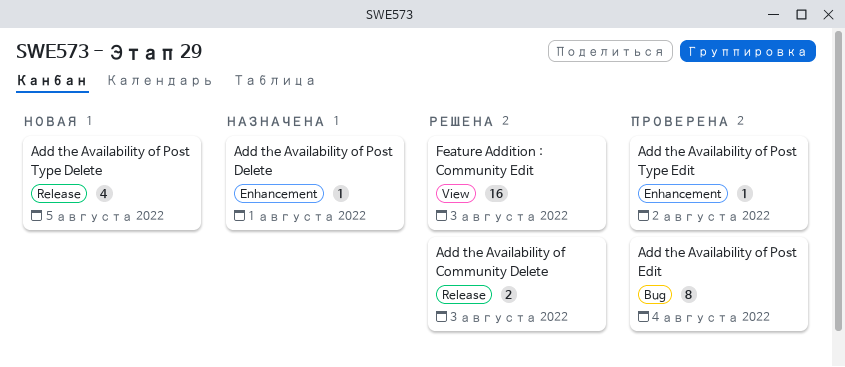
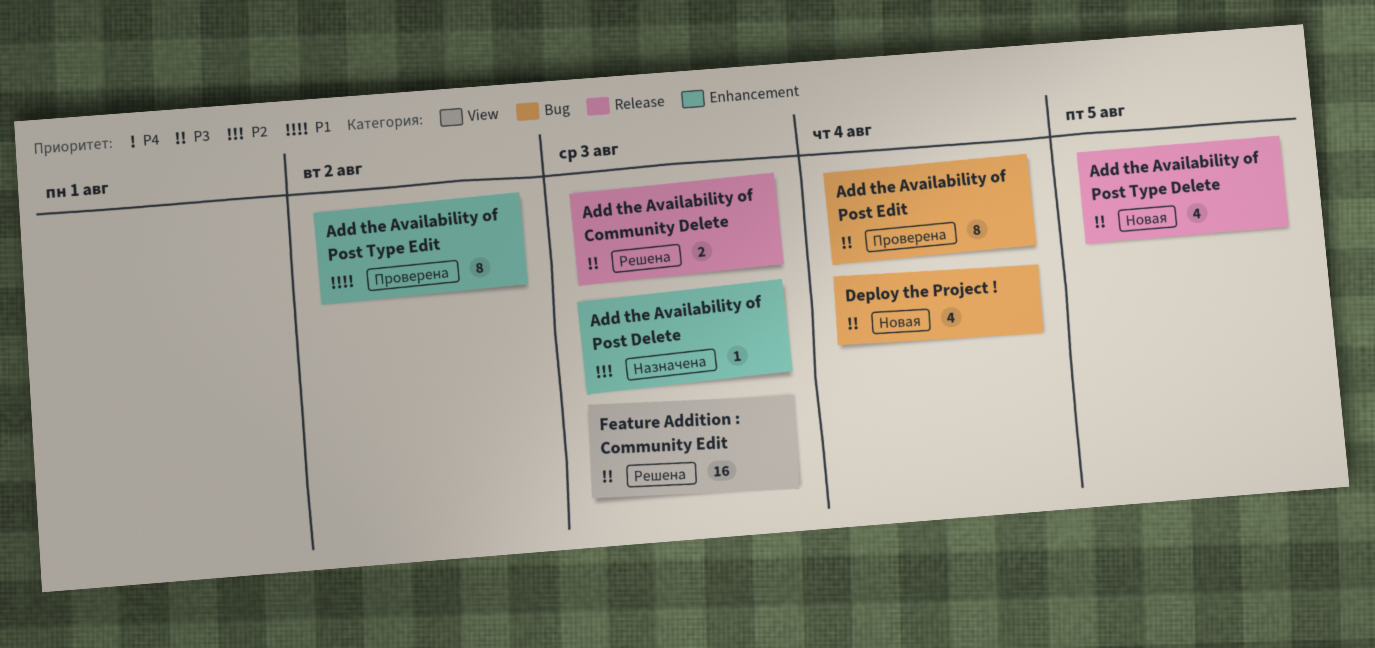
Add the Availability of Post Delete, due: Aug 1 -> Aug 3
Add the Availability of Post Type Edit, estimate: 1 -> 8
Deploy the Project !: none -> present

